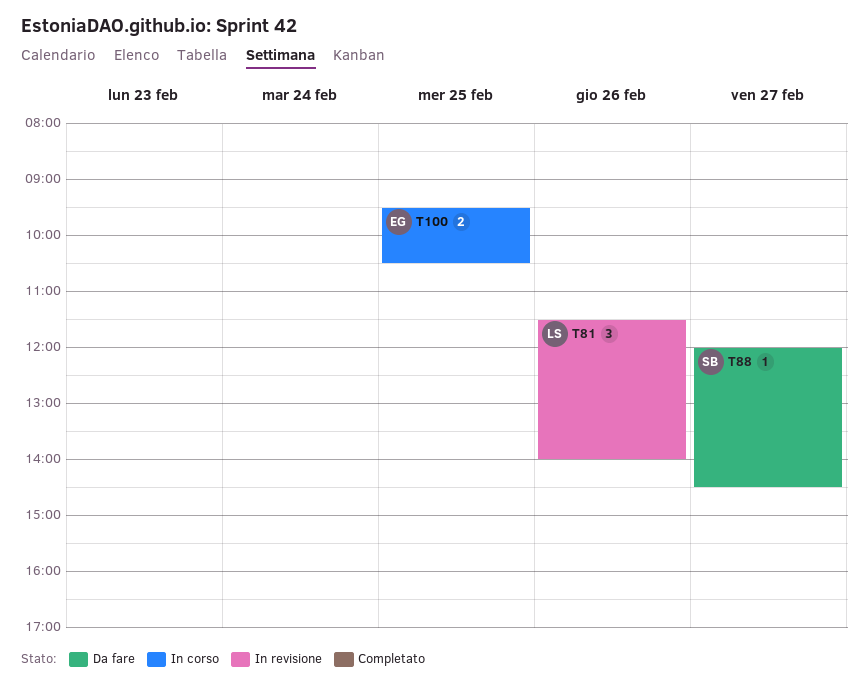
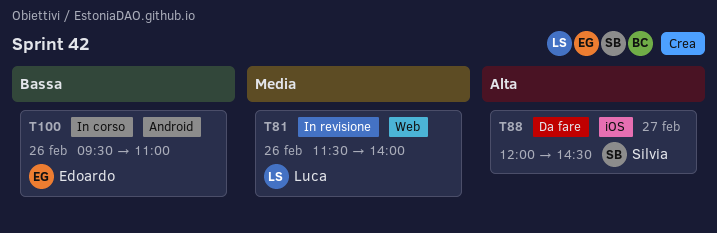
T100, day: Feb 25 -> Feb 26
T100, ends: 10:30 -> 11:00

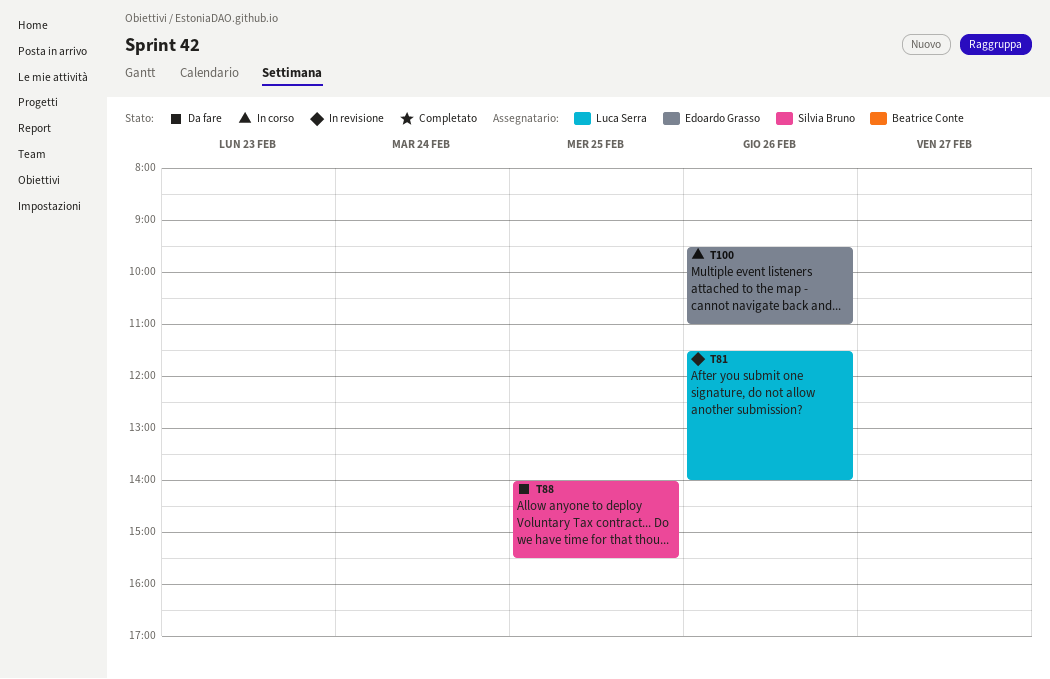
T88, day: Feb 27 -> Feb 25
T88, begins: 12:00 -> 14:00
T88, ends: 14:30 -> 15:30

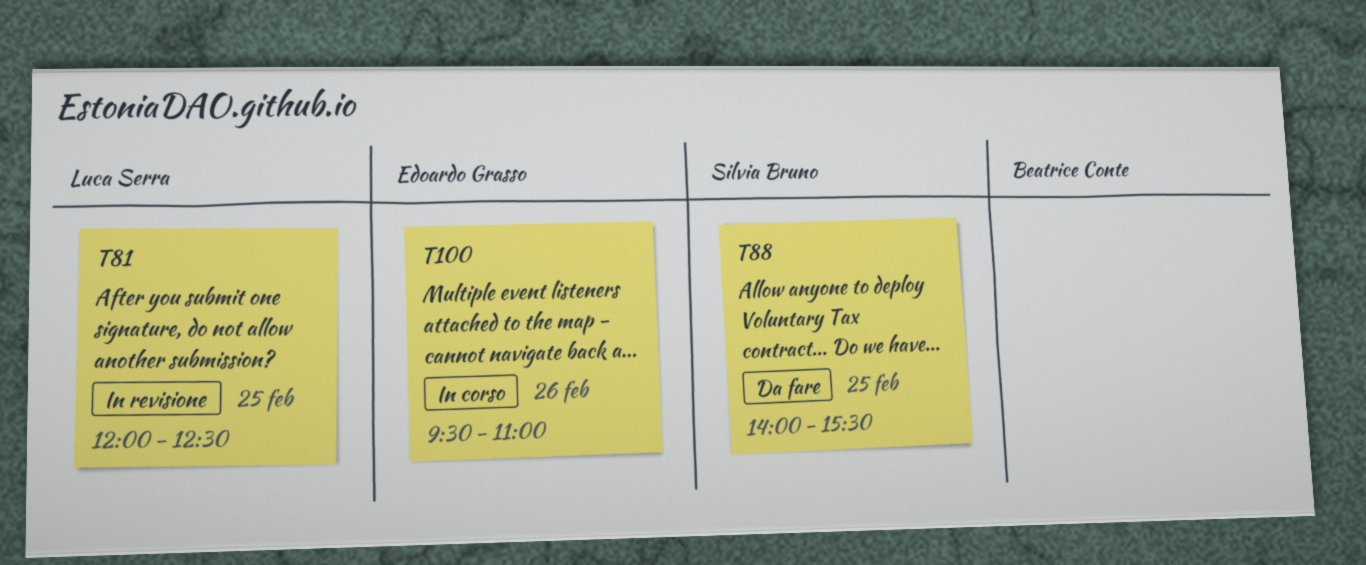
T81, day: Feb 26 -> Feb 25
T81, begins: 11:30 -> 12:00
T81, ends: 14:00 -> 12:30

